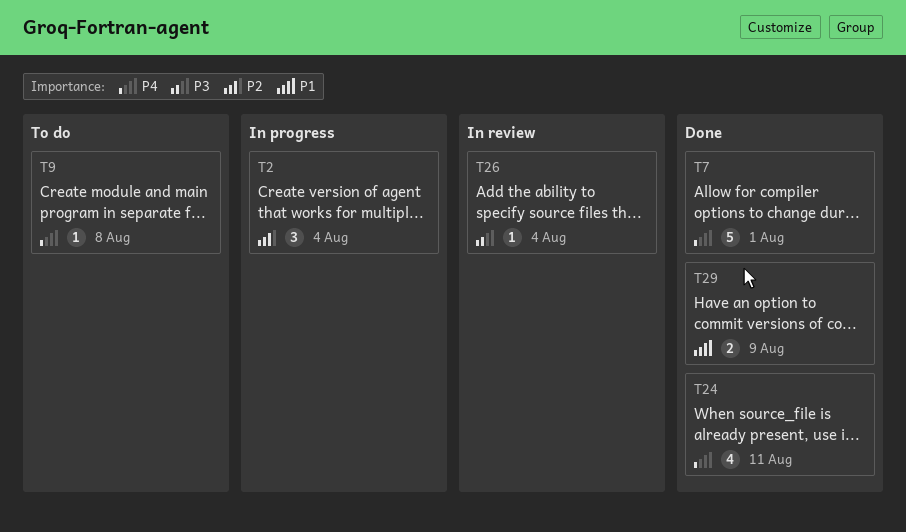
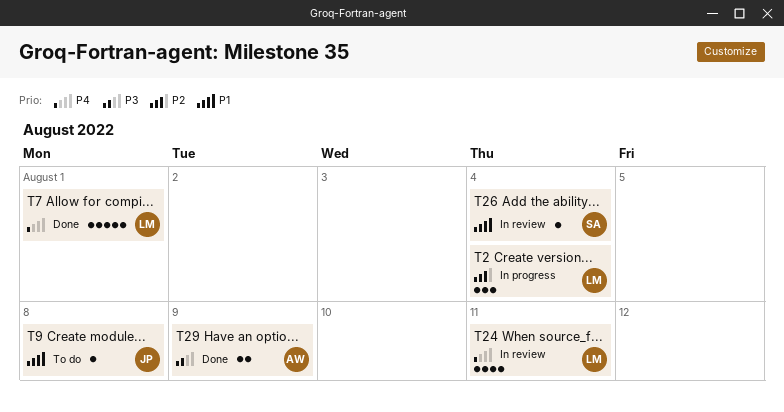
T9, priority: P4 -> P1
T24, status: Done -> In review
T26, priority: P3 -> P1
T29, priority: P1 -> P3

